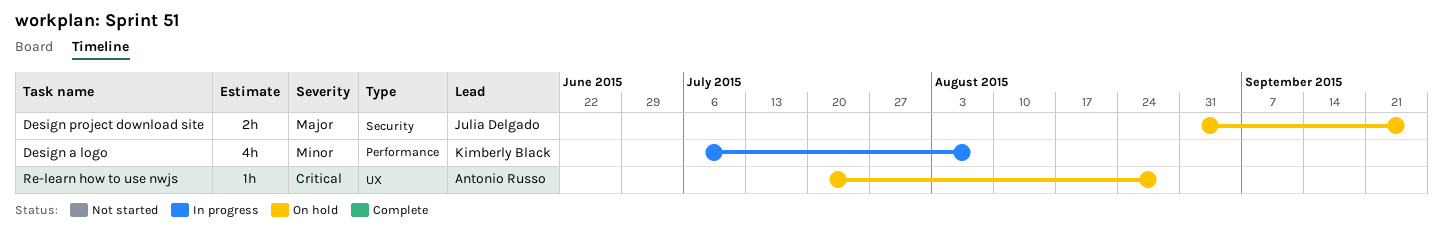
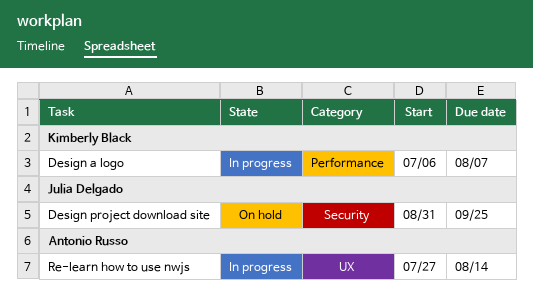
Re-learn how to use nwjs, status: On hold -> In progress
Re-learn how to use nwjs, start: Jul 20 -> Jul 27
Re-learn how to use nwjs, due: Aug 28 -> Aug 14

